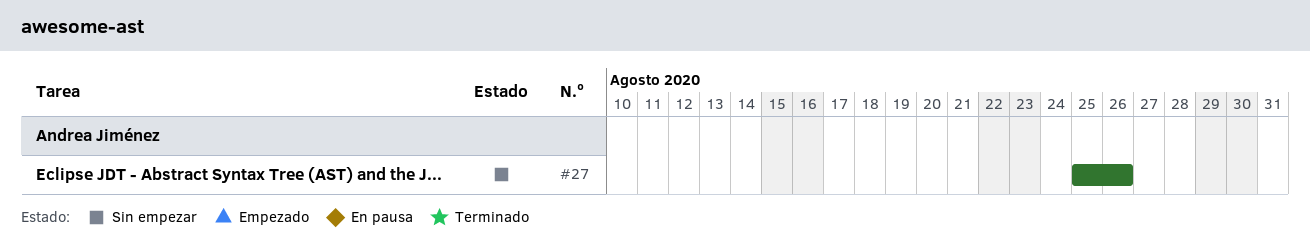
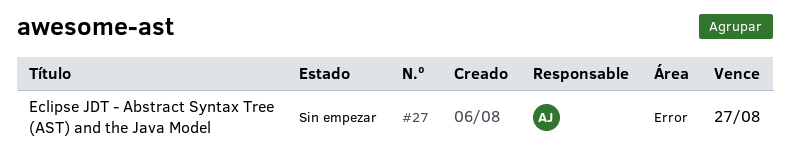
#27, due: Aug 26 -> Aug 27

